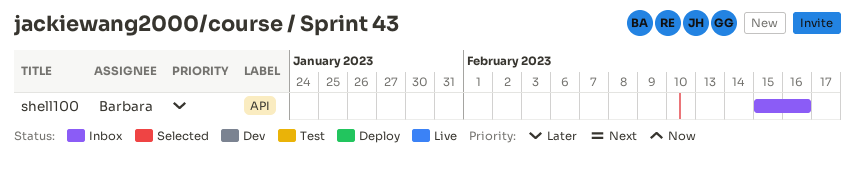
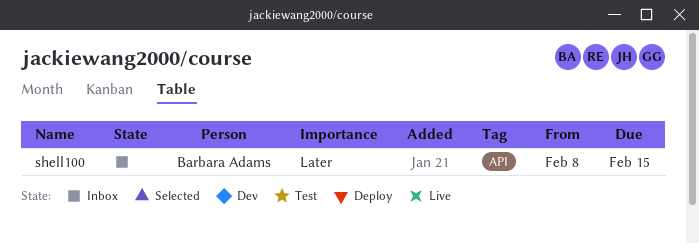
shell100, start: Feb 15 -> Feb 8
shell100, due: Feb 16 -> Feb 15

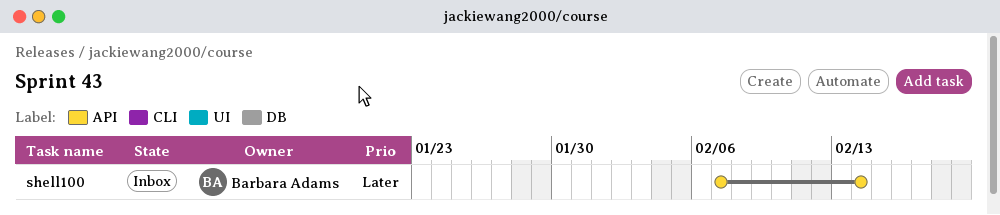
shell100, start: Feb 8 -> Feb 7
shell100, due: Feb 15 -> Feb 14

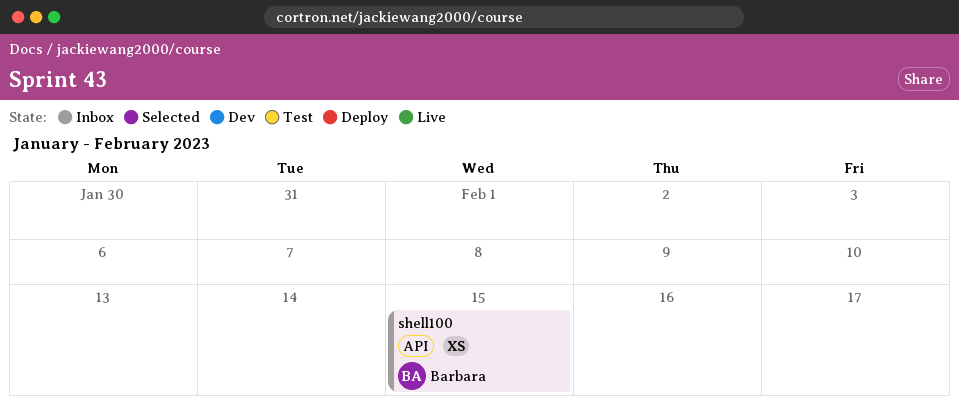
shell100, due: Feb 14 -> Feb 15

